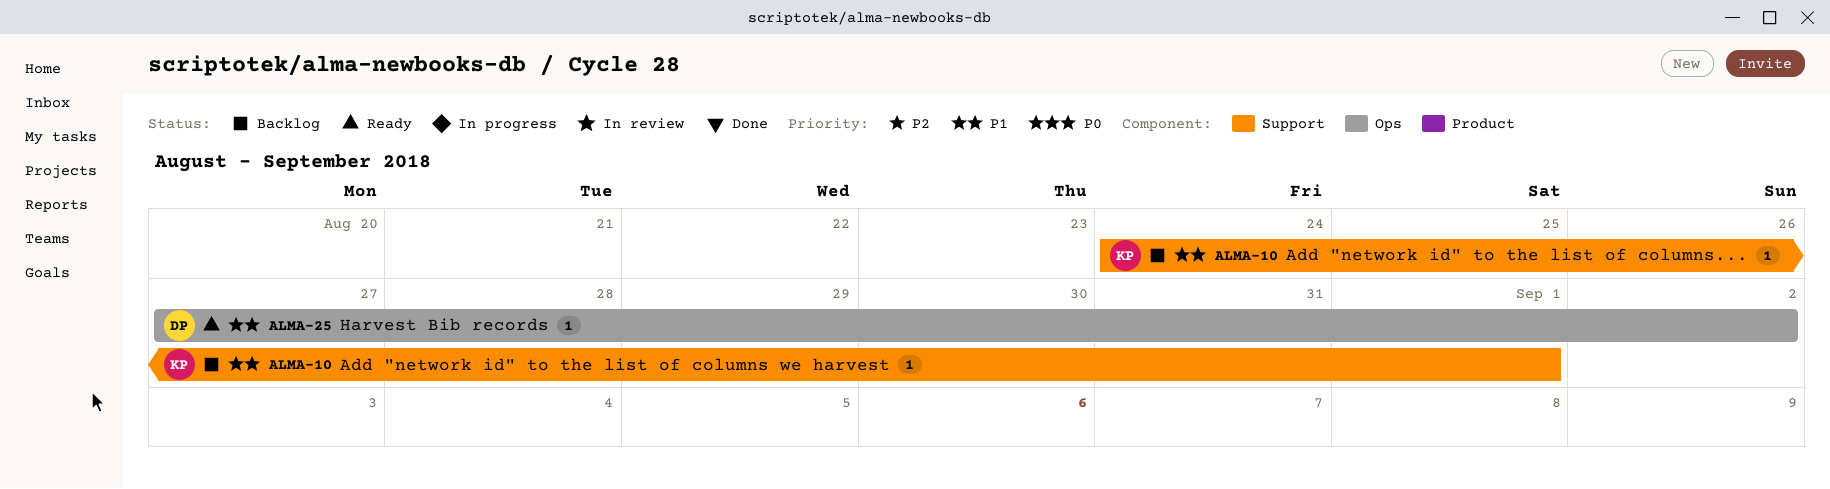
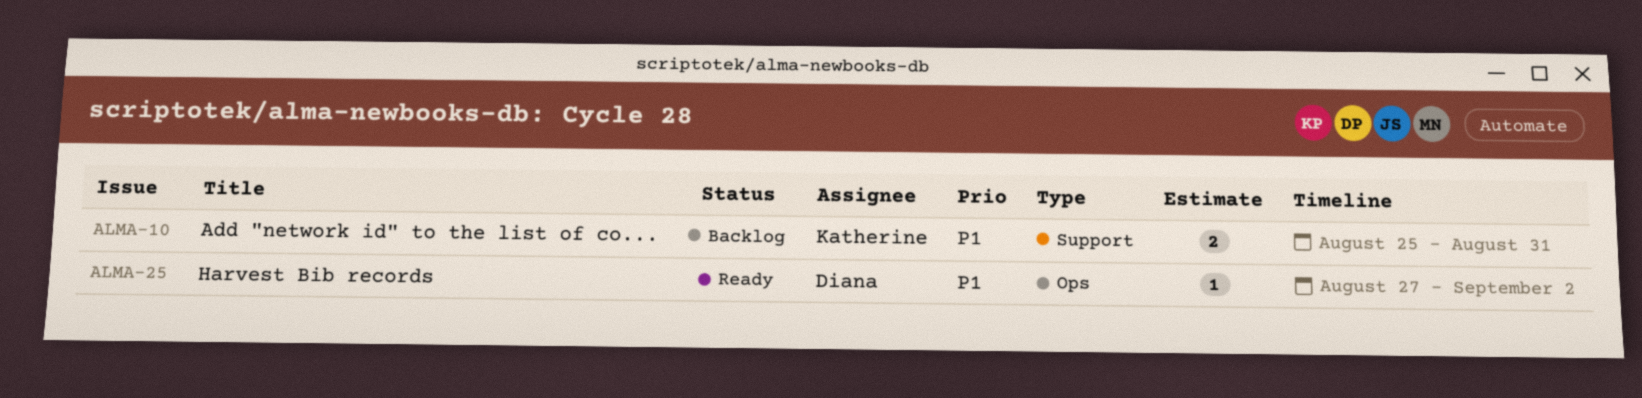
ALMA-10, estimate: 1 -> 2
ALMA-10, start: Aug 24 -> Aug 25
ALMA-10, due: Sep 1 -> Aug 31

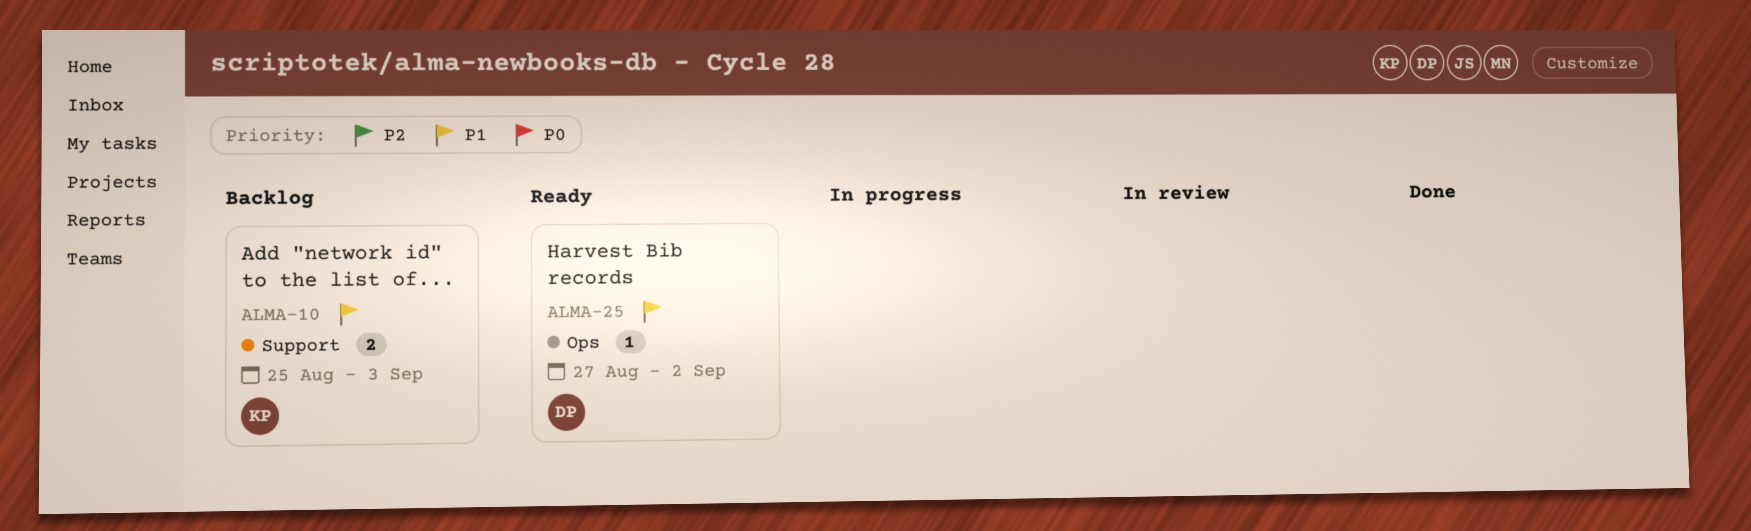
ALMA-10, due: Aug 31 -> Sep 3

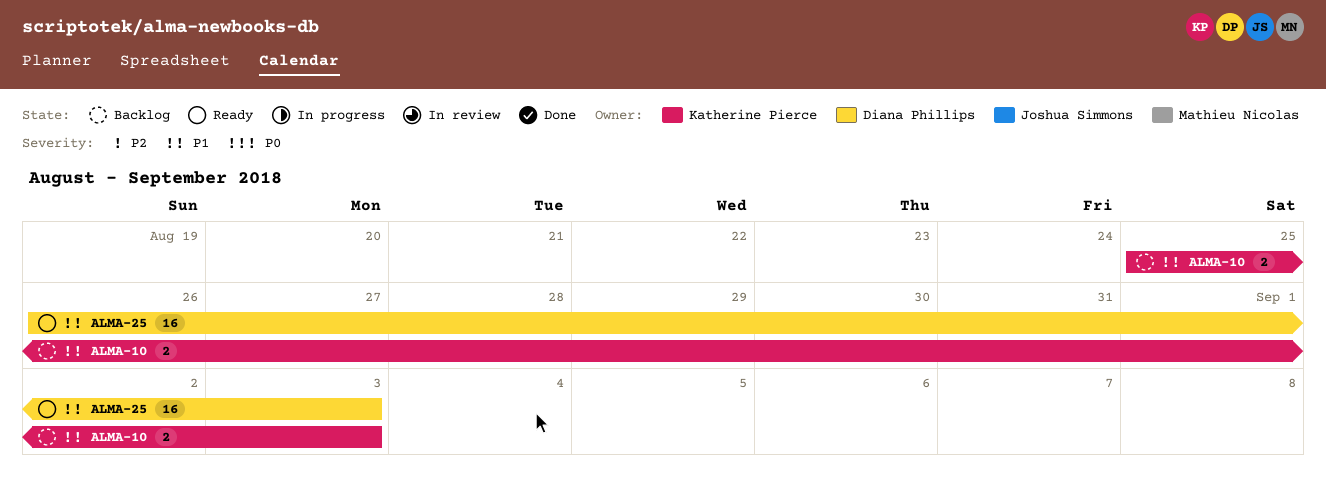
ALMA-25, estimate: 1 -> 16
ALMA-25, start: Aug 27 -> Aug 26
ALMA-25, due: Sep 2 -> Sep 3

